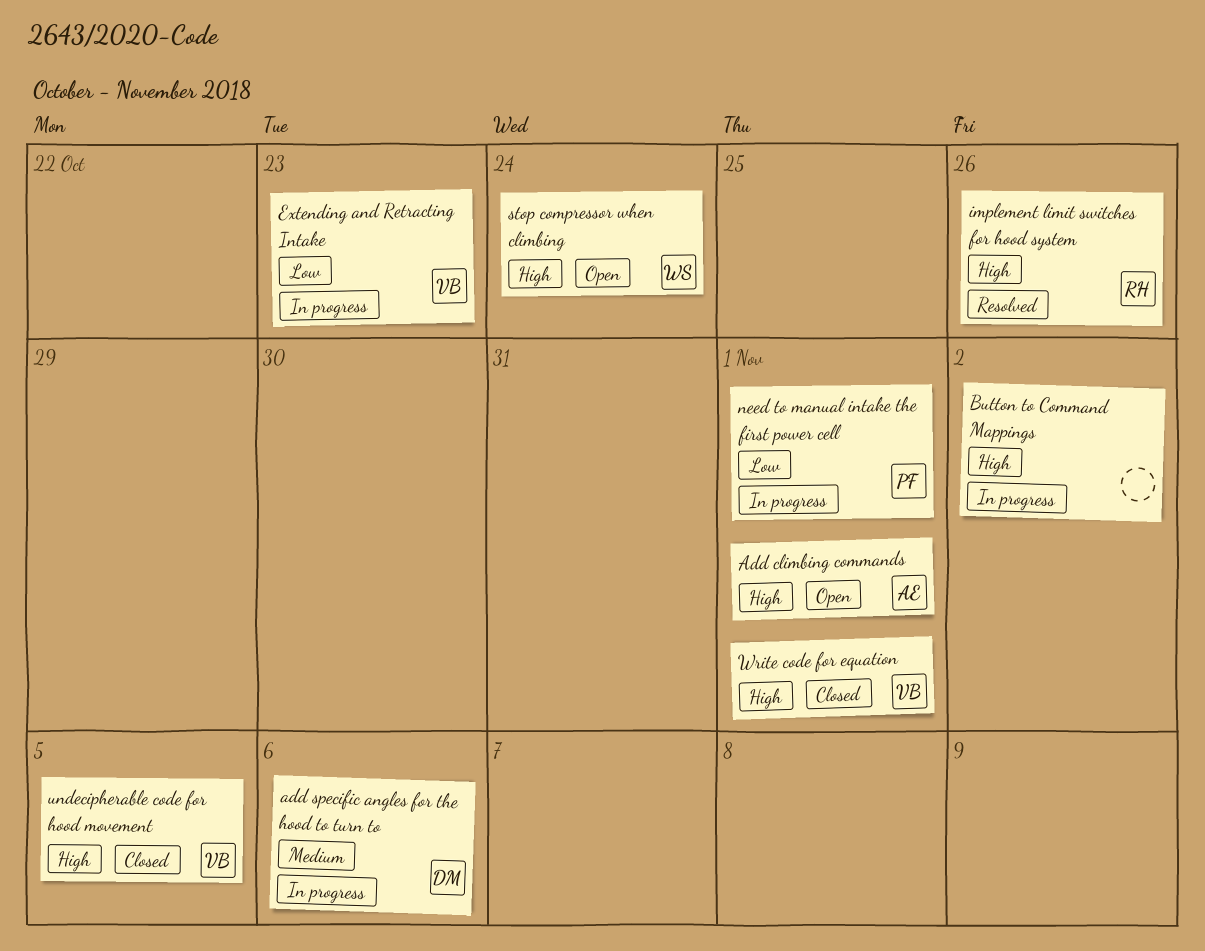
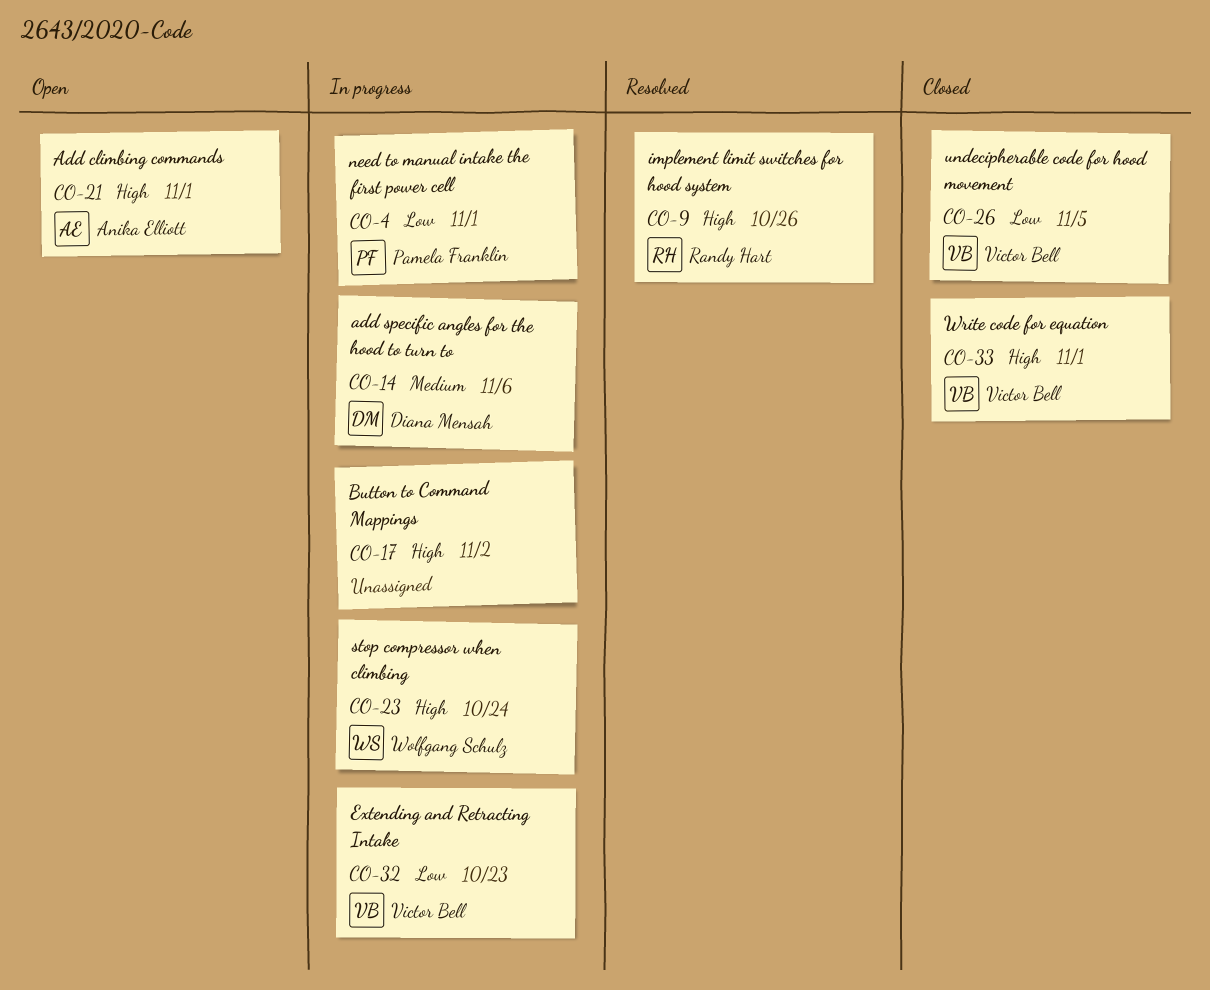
stop compressor when climbing, status: Open -> In progress
undecipherable code for hood movement, priority: High -> Low

